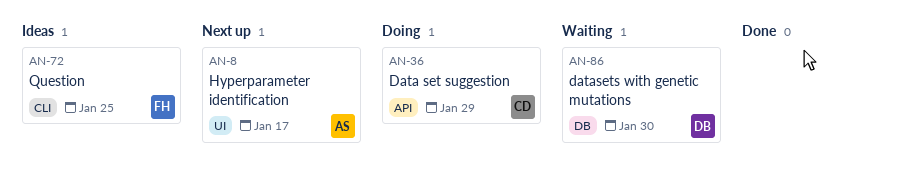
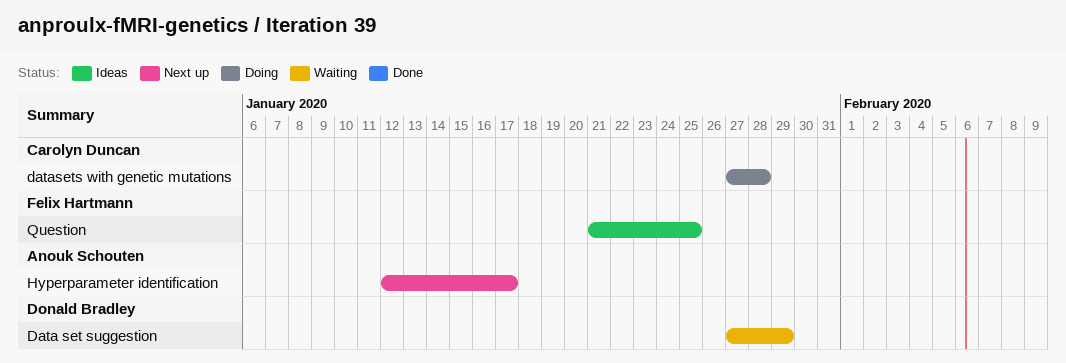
Data set suggestion, status: Doing -> Waiting
Data set suggestion, owner: Carolyn Duncan -> Donald Bradley
datasets with genetic mutations, status: Waiting -> Doing
datasets with genetic mutations, owner: Donald Bradley -> Carolyn Duncan
datasets with genetic mutations, due: Jan 30 -> Jan 28

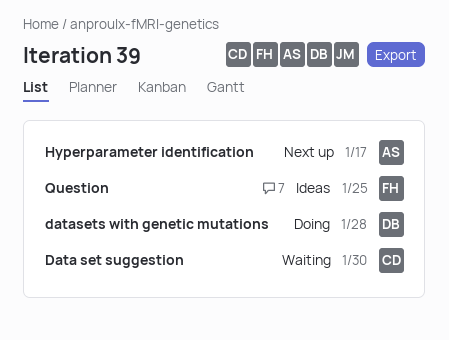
Data set suggestion, owner: Donald Bradley -> Carolyn Duncan
Data set suggestion, due: Jan 29 -> Jan 30
datasets with genetic mutations, owner: Carolyn Duncan -> Donald Bradley

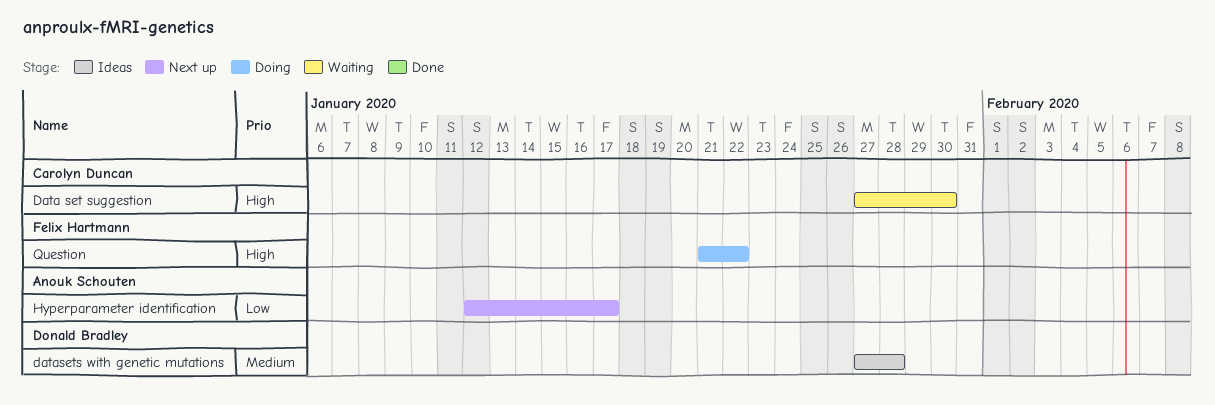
datasets with genetic mutations, status: Doing -> Ideas
Question, status: Ideas -> Doing
Question, due: Jan 25 -> Jan 22

